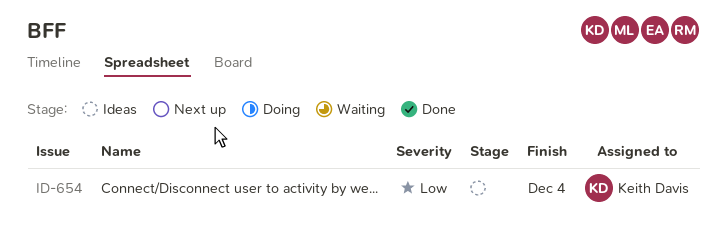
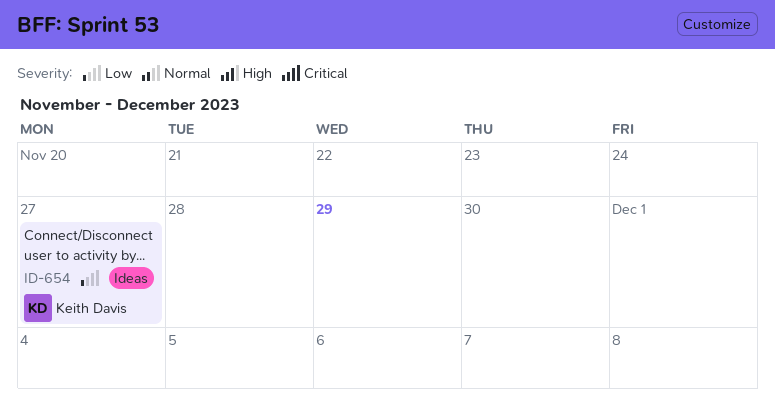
ID-654, due: Dec 4 -> Nov 27

